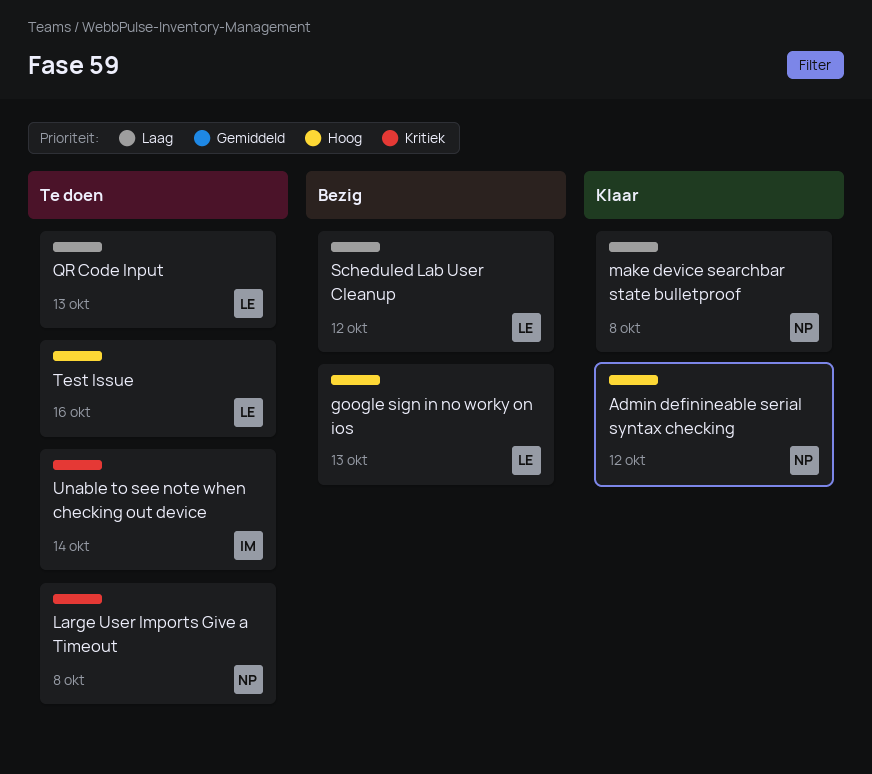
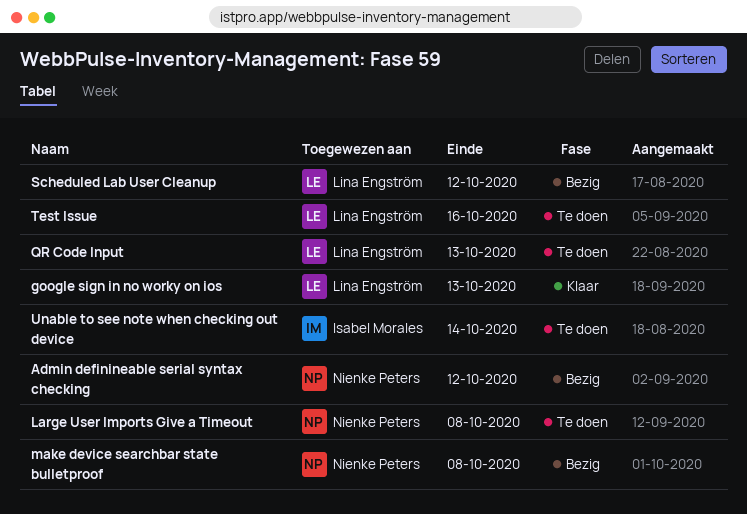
Admin definineable serial syntax checking, status: Klaar -> Bezig
google sign in no worky on ios, status: Bezig -> Klaar
make device searchbar state bulletproof, status: Klaar -> Bezig

